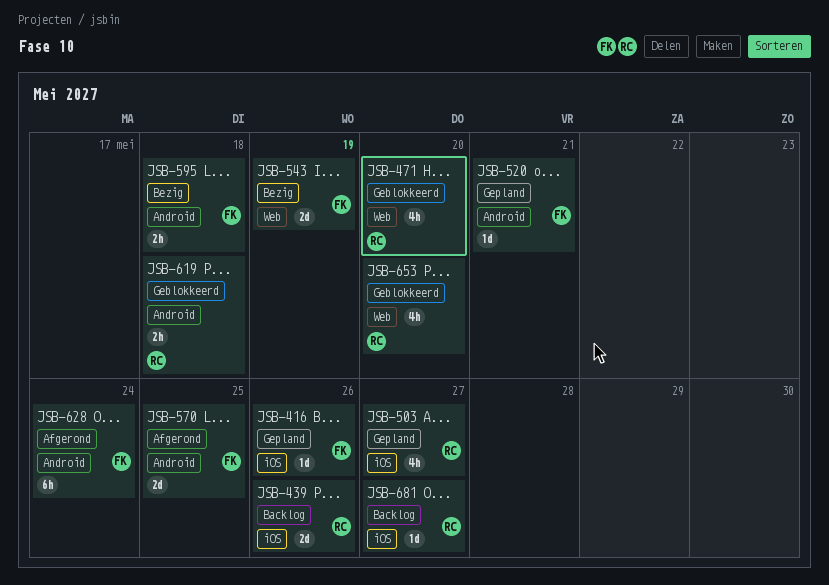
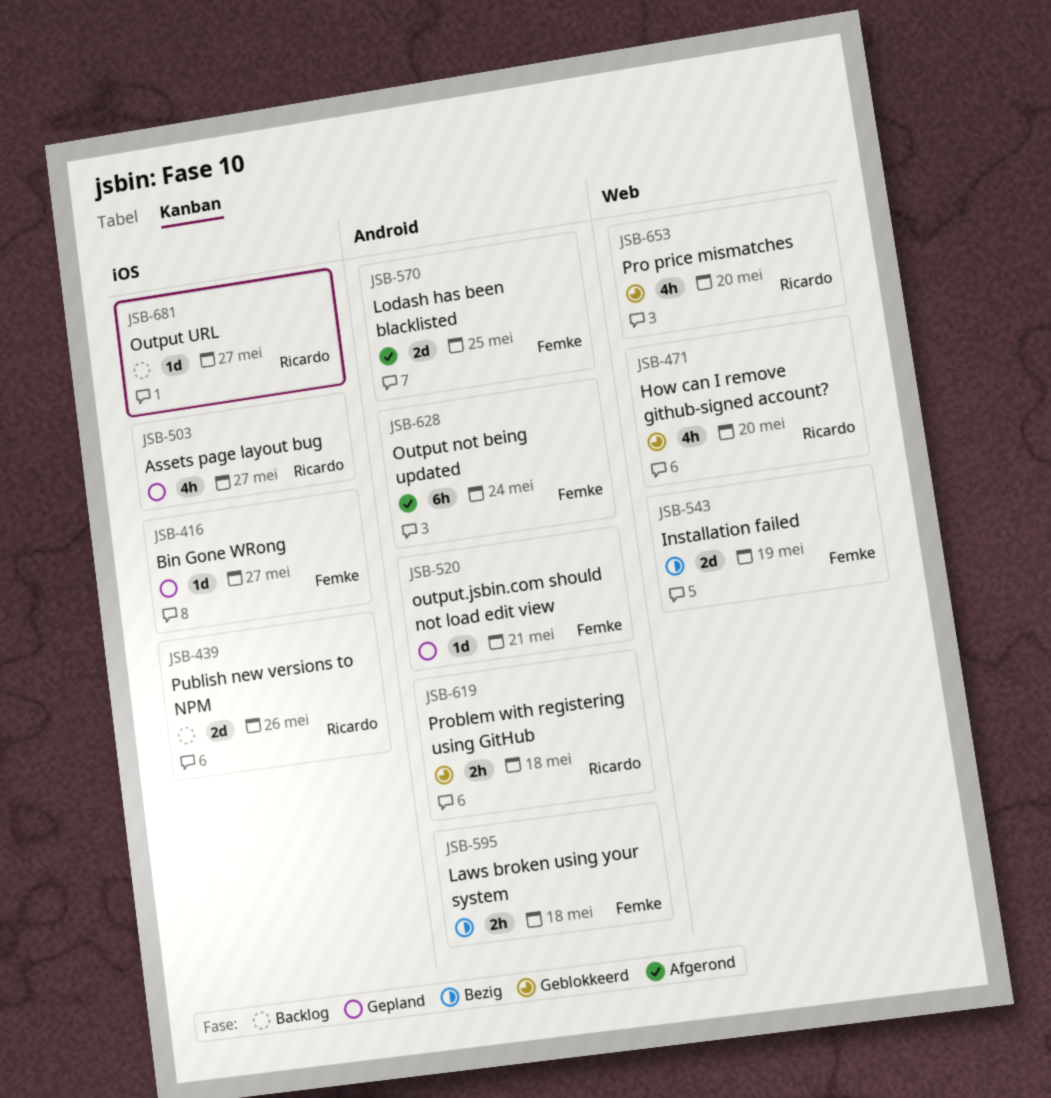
JSB-416, due: May 26 -> May 27

